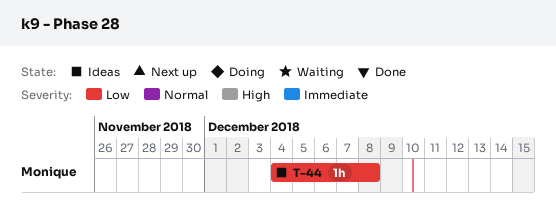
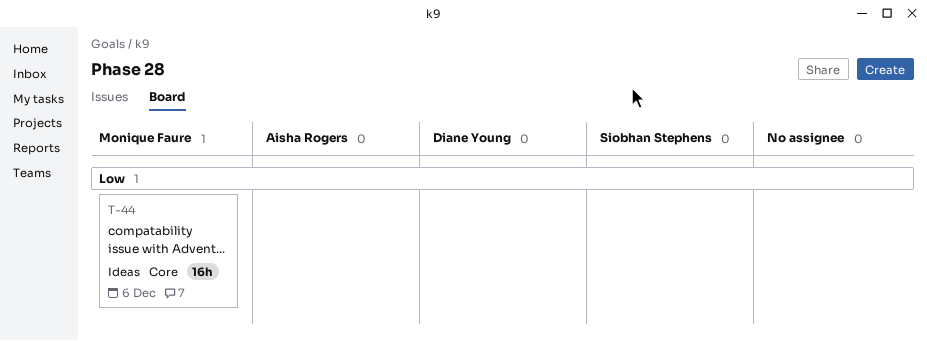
T-44, estimate: 1h -> 16h
T-44, due: Dec 8 -> Dec 6

